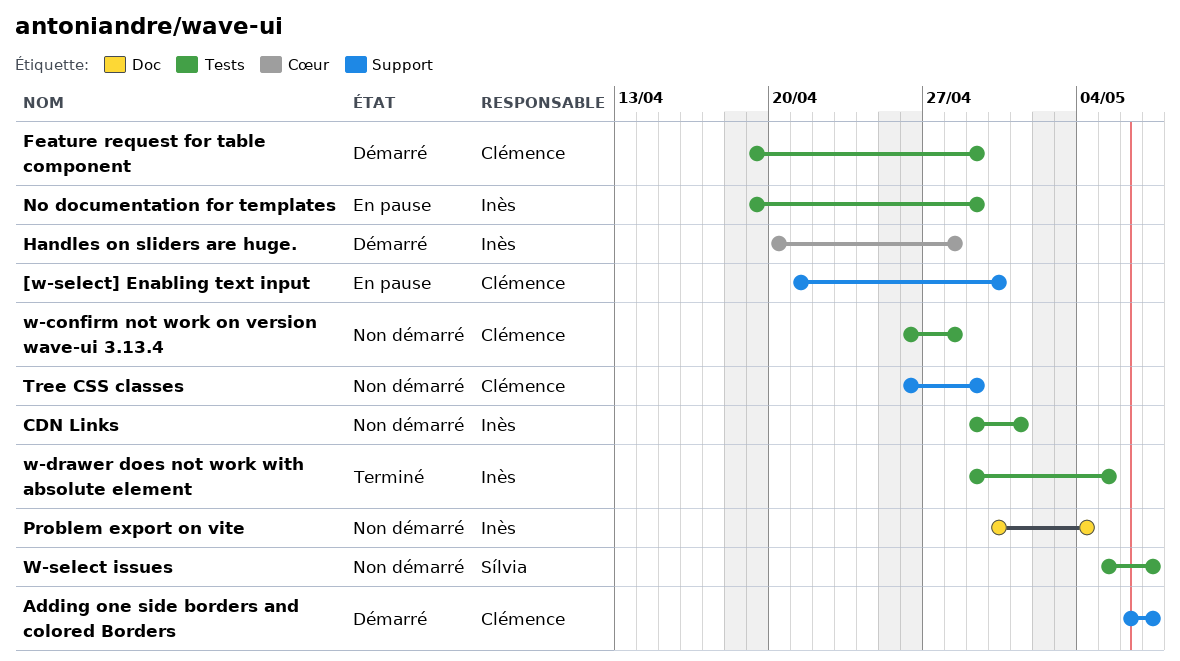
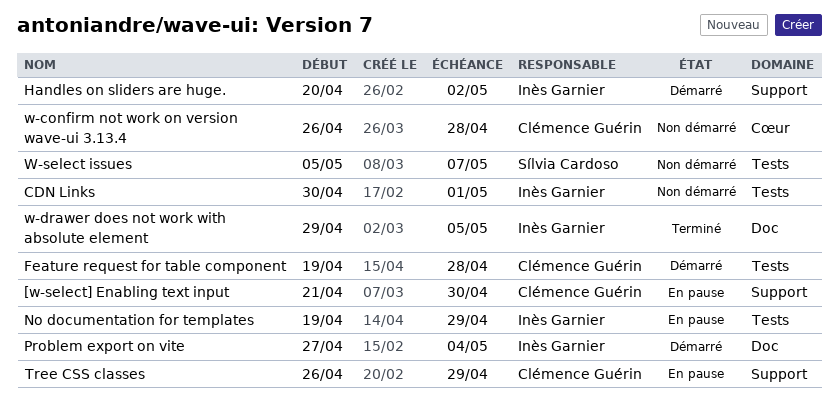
Adding one side borders and colored Borders: present -> none
CDN Links, start: Apr 29 -> Apr 30
Feature request for table component, due: Apr 29 -> Apr 28
Handles on sliders are huge., label: Cœur -> Support
Handles on sliders are huge., due: Apr 28 -> May 2
Problem export on vite, status: Non démarré -> Démarré
Problem export on vite, start: Apr 30 -> Apr 27
Tree CSS classes, status: Non démarré -> En pause
w-confirm not work on version wave-ui 3.13.4, label: Tests -> Cœur
w-drawer does not work with absolute element, label: Tests -> Doc

